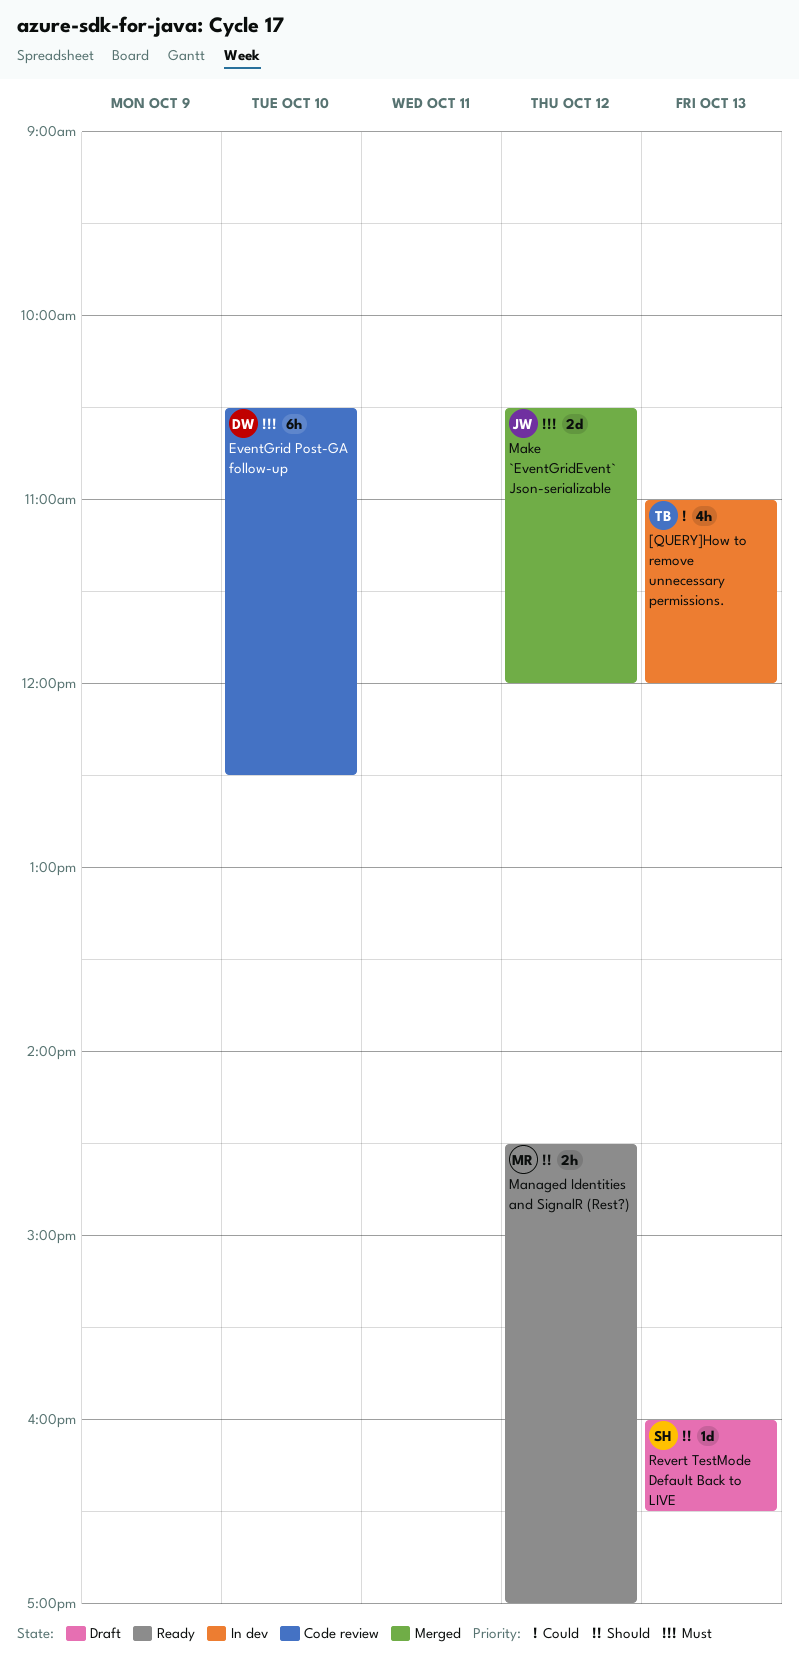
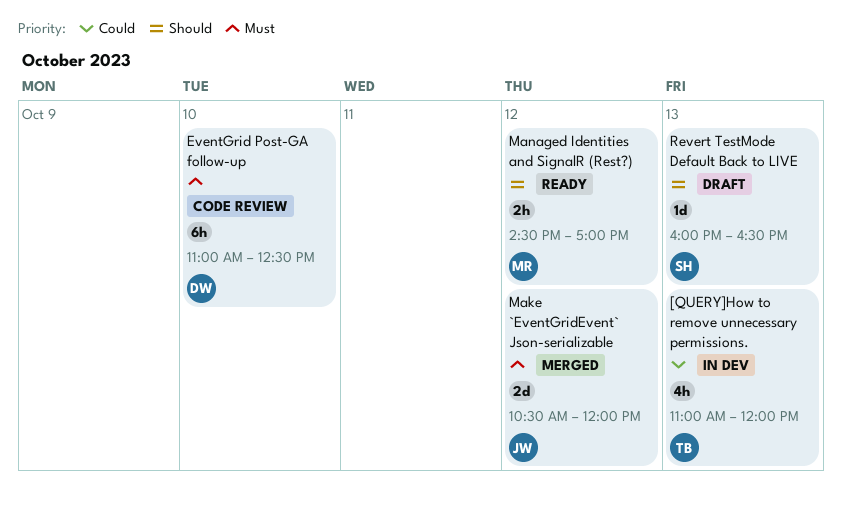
EventGrid Post-GA follow-up, begins: 10:30 -> 11:00

